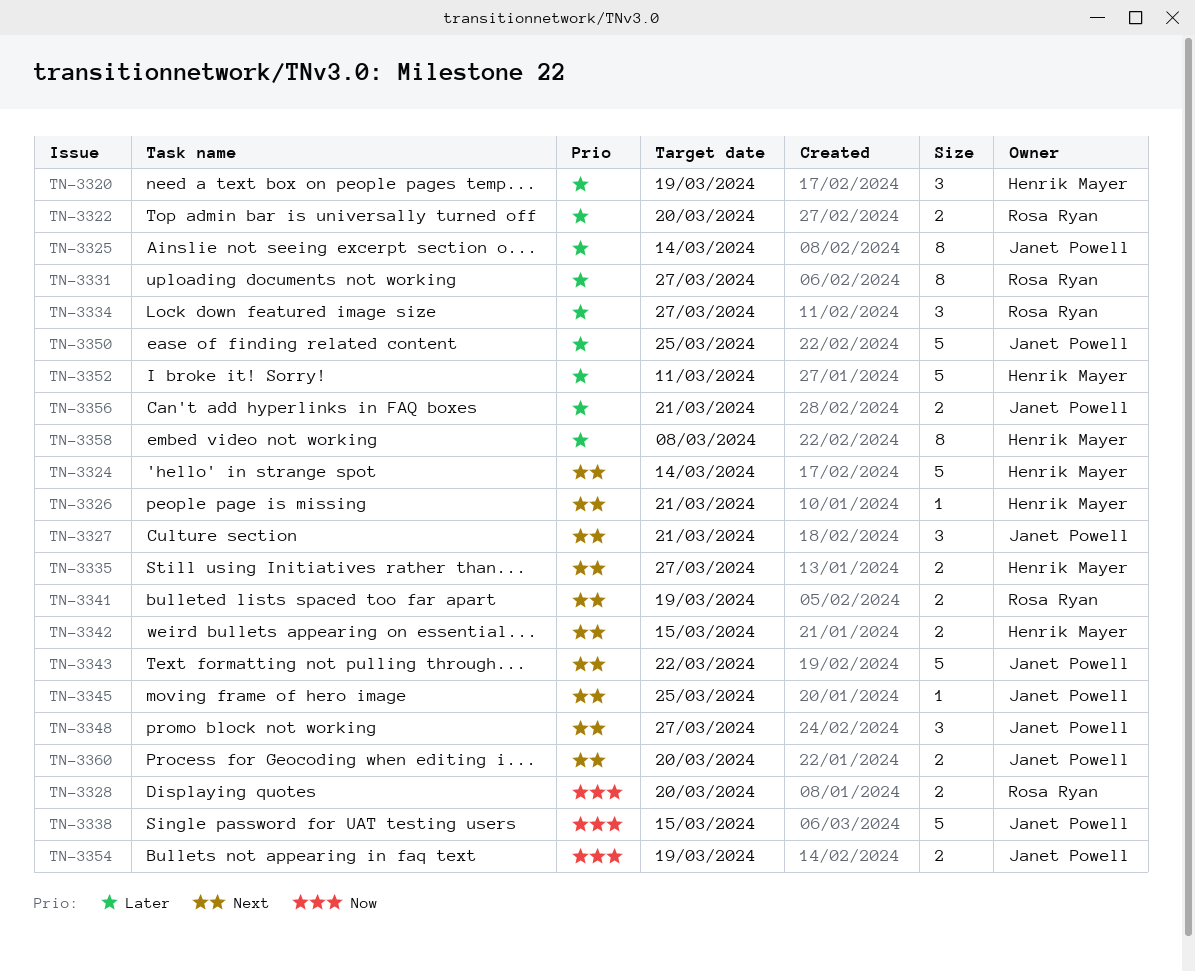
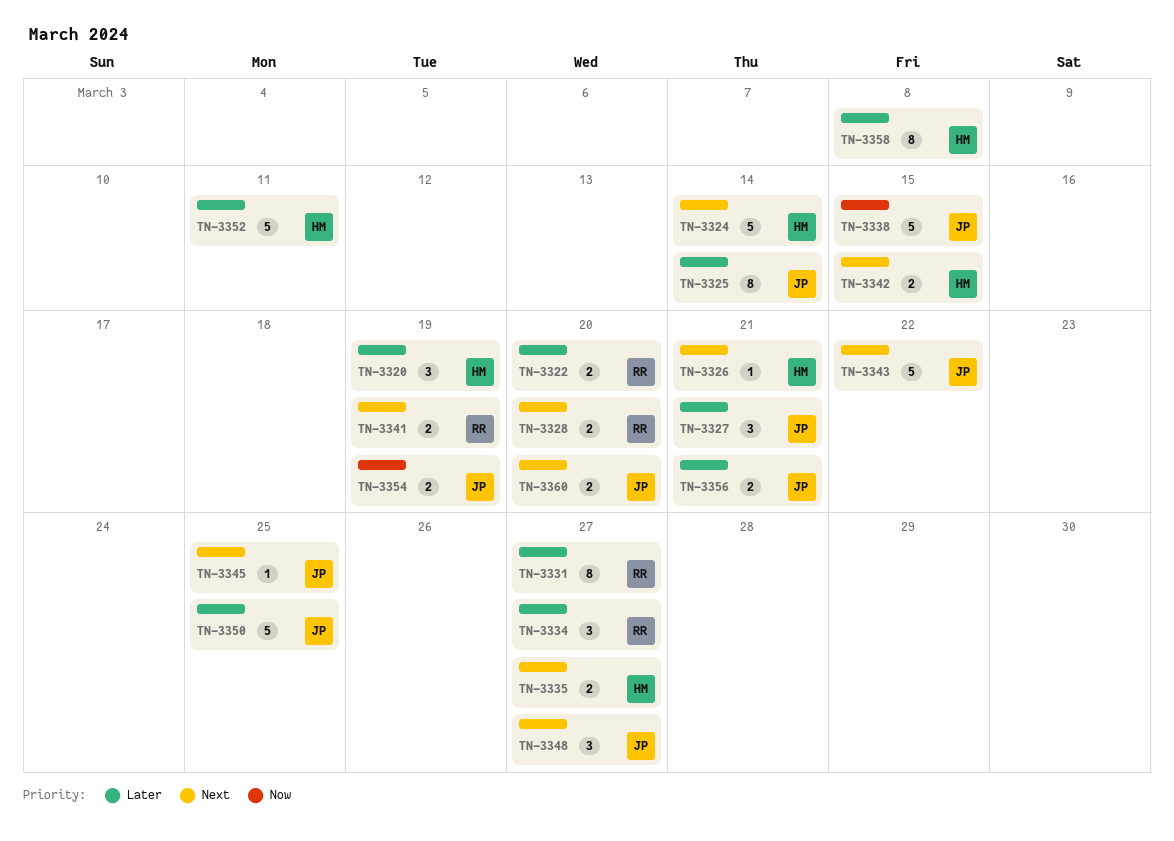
TN-3327, priority: Next -> Later
TN-3328, priority: Now -> Next

